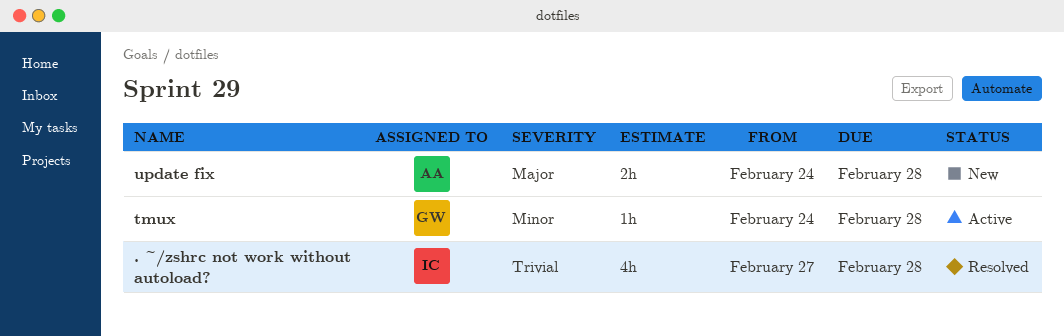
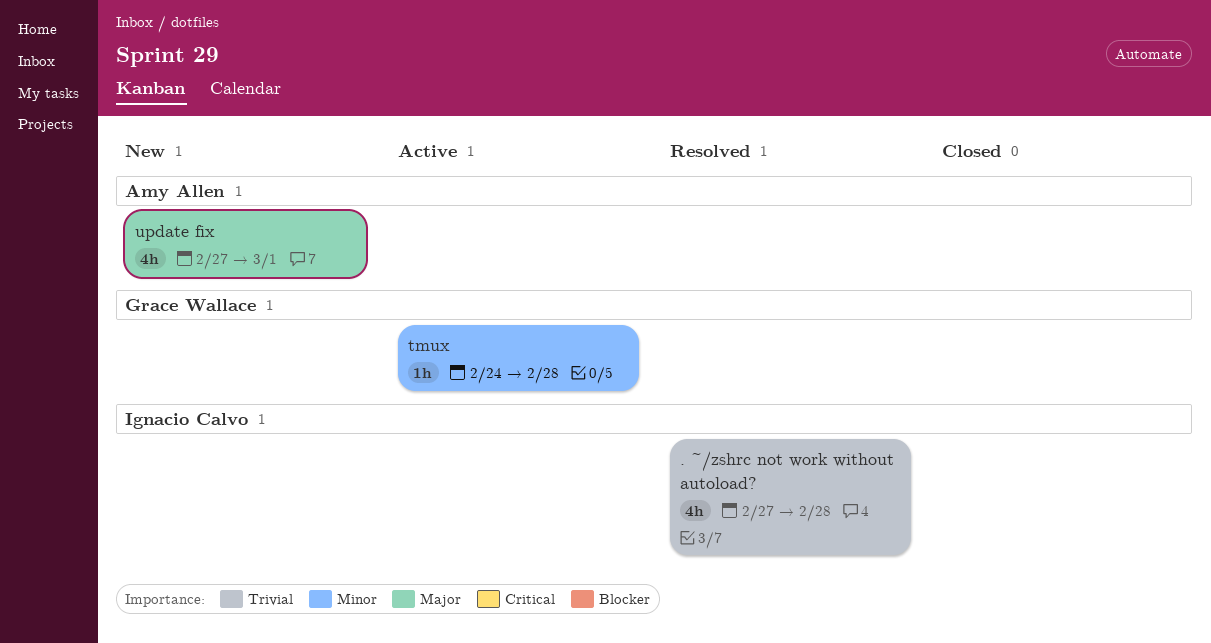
update fix, estimate: 2h -> 4h
update fix, start: Feb 24 -> Feb 27
update fix, due: Feb 28 -> Mar 1

